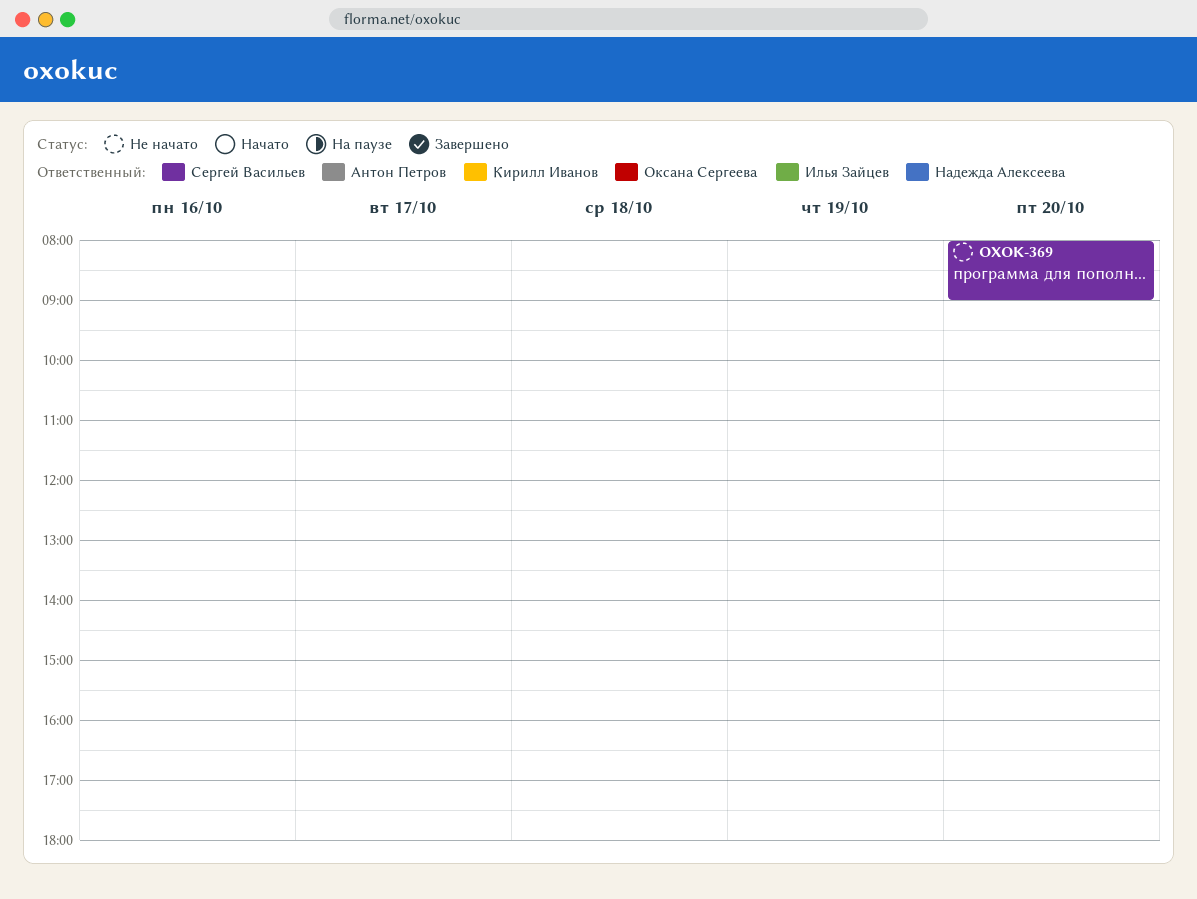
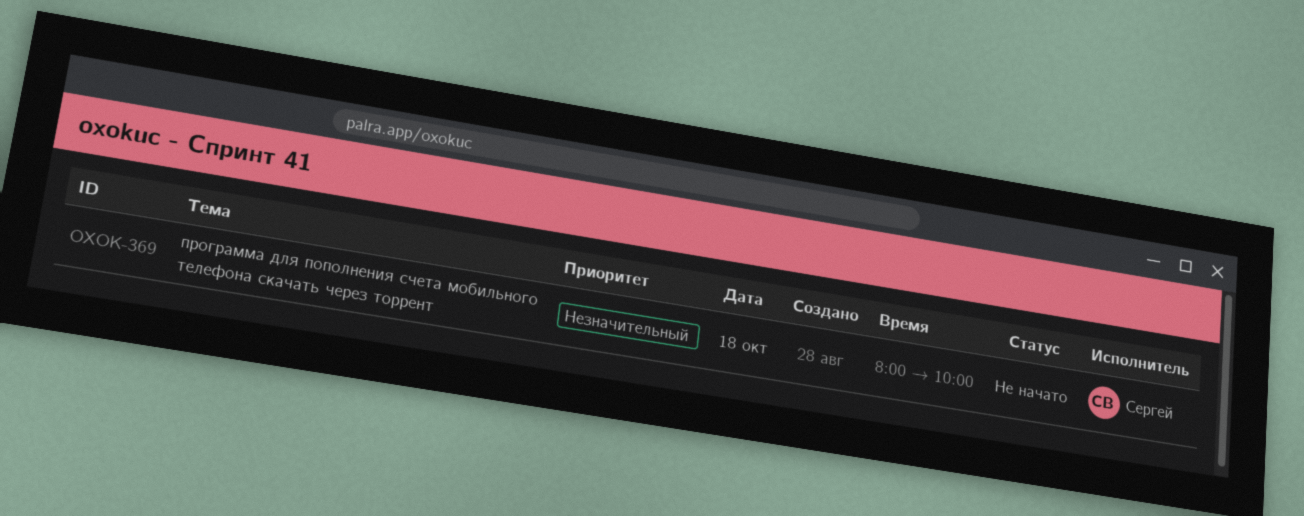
OXOK-369, day: Oct 20 -> Oct 18
OXOK-369, ends: 09:00 -> 10:00

